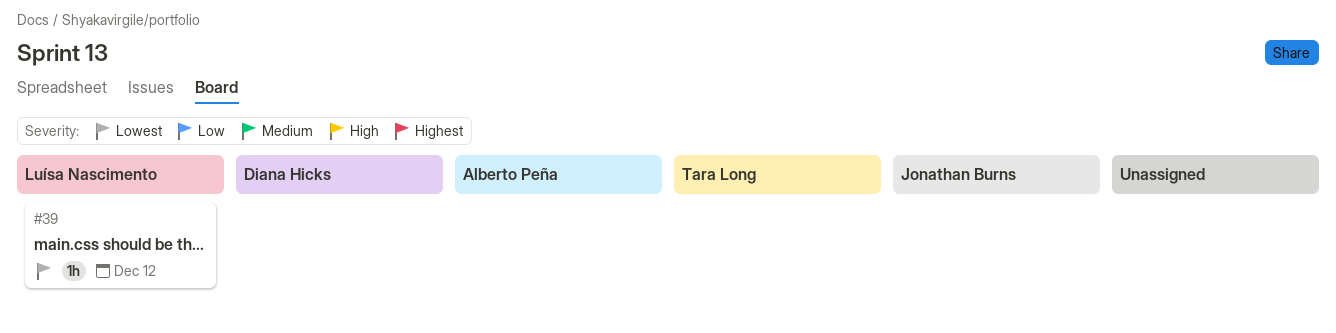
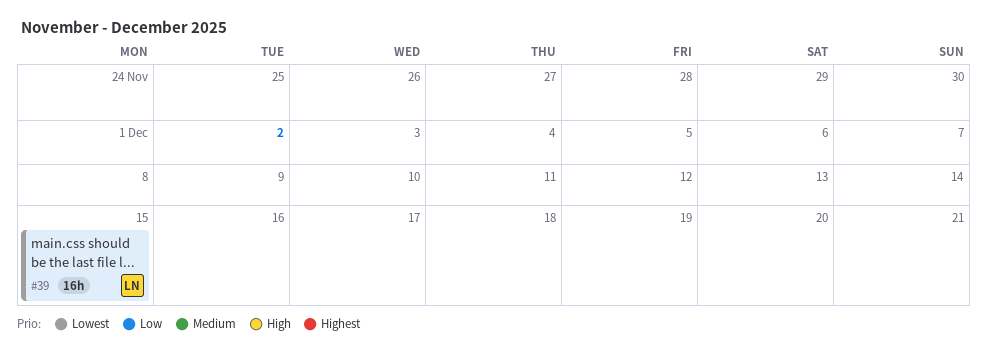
#39, estimate: 1h -> 16h
#39, due: Dec 12 -> Dec 15

